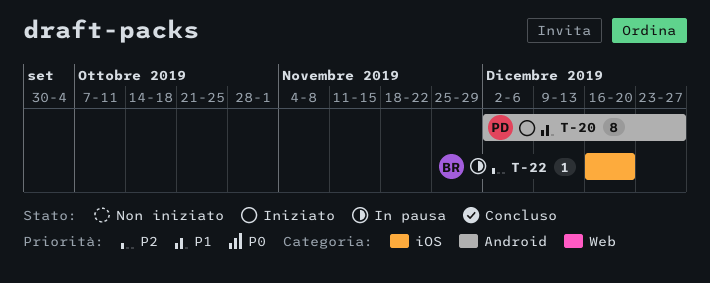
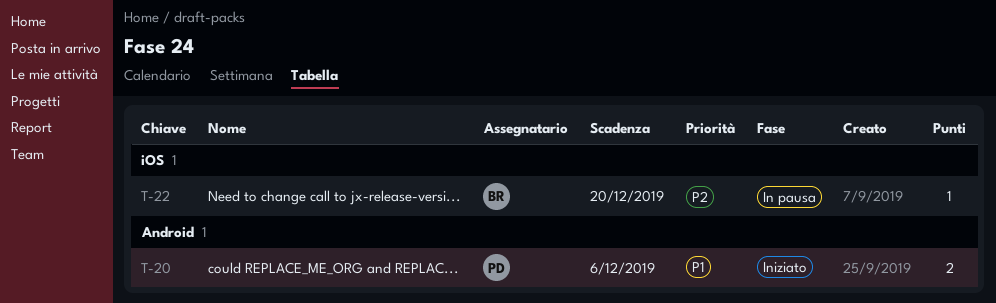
T-20, estimate: 8 -> 2
T-20, due: Dec 27 -> Dec 6

